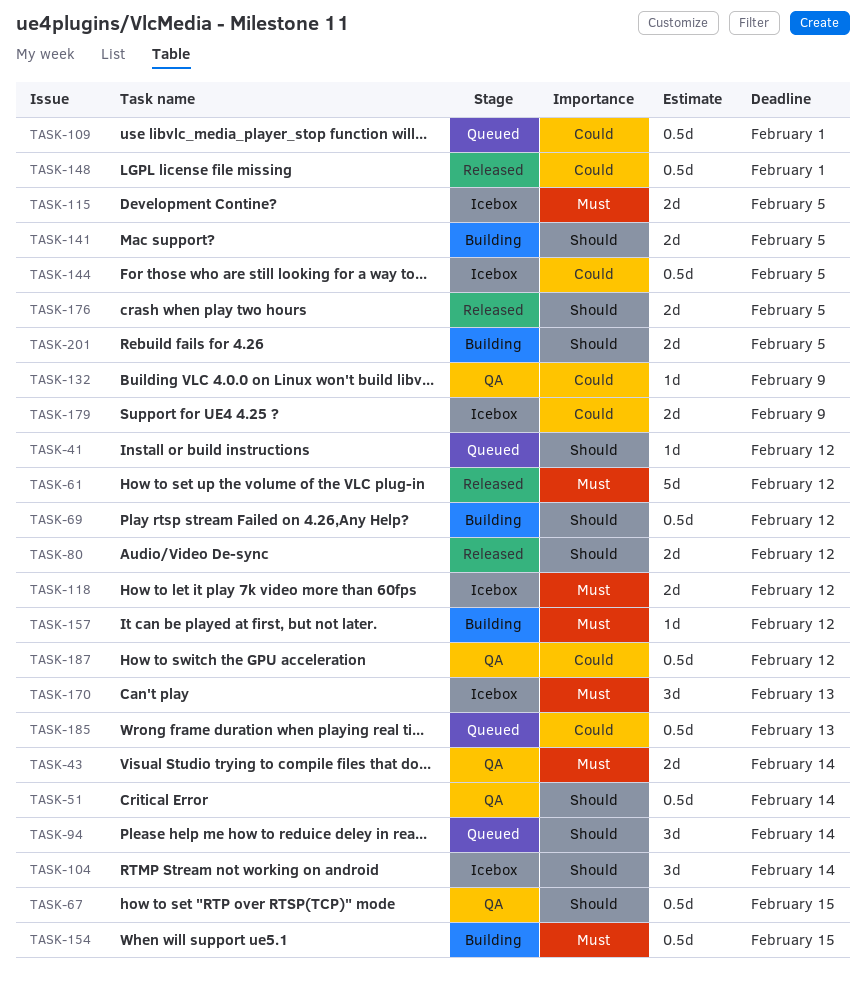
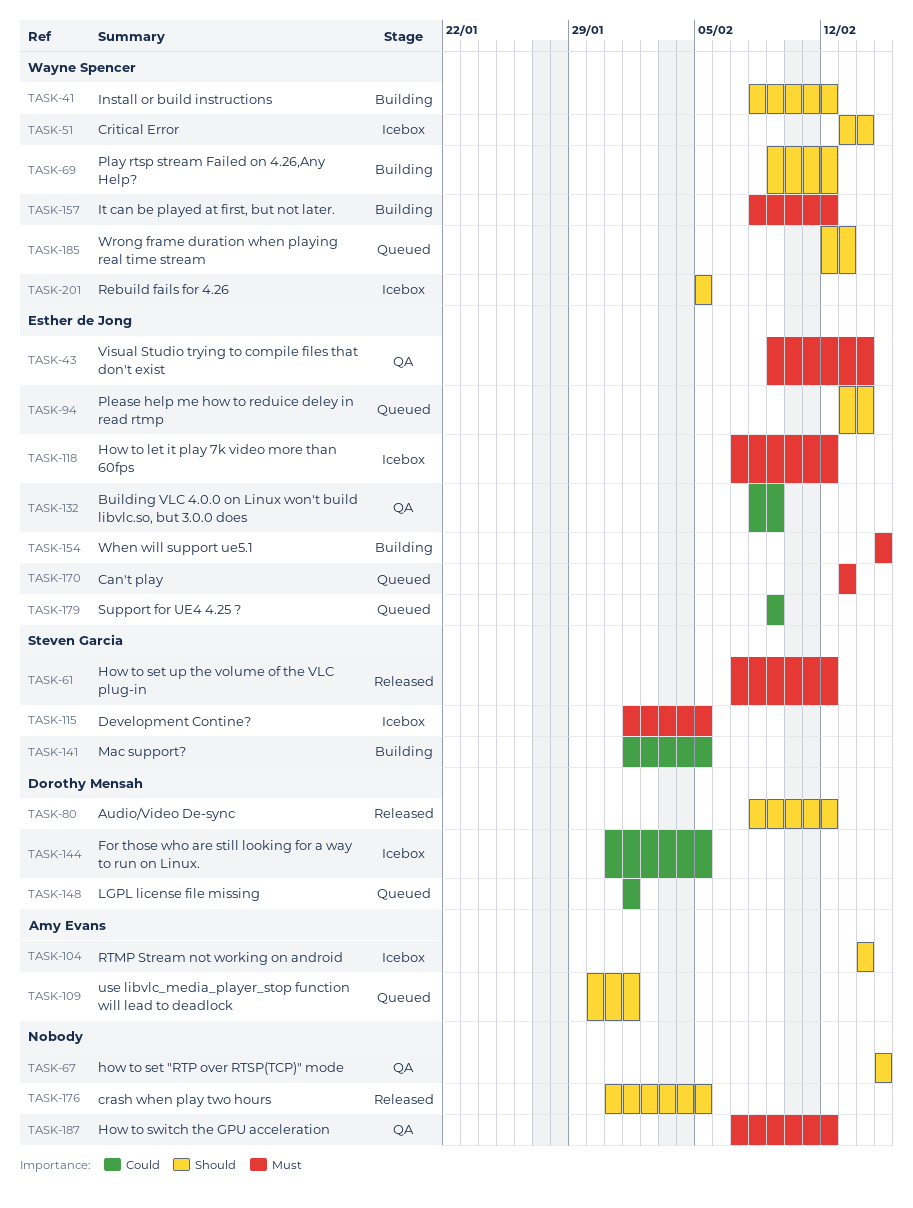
TASK-41, status: Queued -> Building
TASK-51, status: QA -> Icebox
TASK-109, priority: Could -> Should
TASK-141, priority: Should -> Could
TASK-148, status: Released -> Queued
TASK-170, status: Icebox -> Queued
TASK-179, status: Icebox -> Queued
TASK-185, priority: Could -> Should
TASK-187, priority: Could -> Must
TASK-201, status: Building -> Icebox

